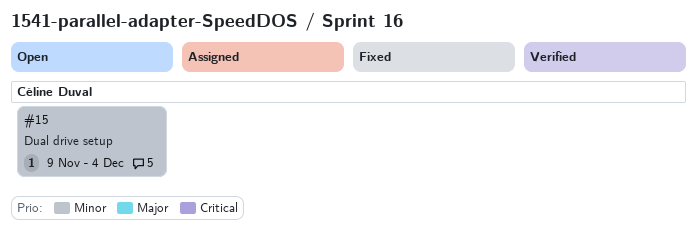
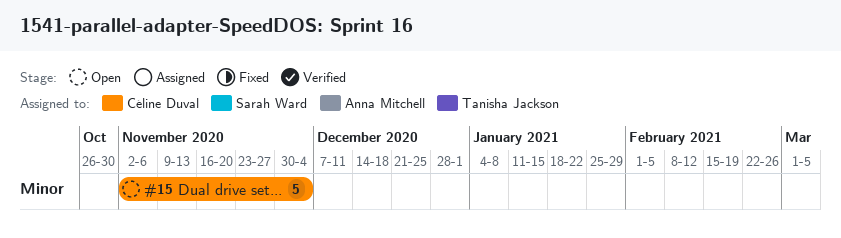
#15, estimate: 1 -> 5
#15, start: Nov 9 -> Nov 2

